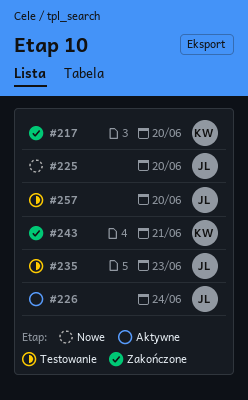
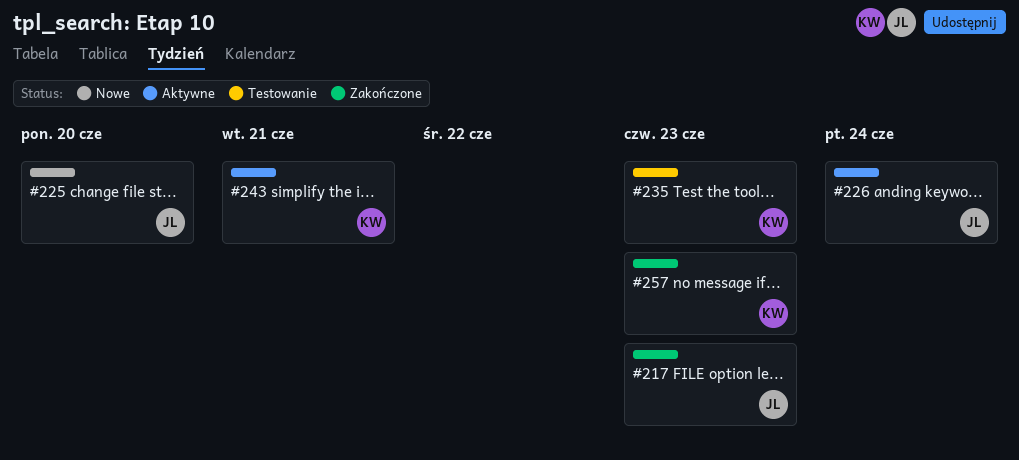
#217, owner: KW -> JL
#217, due: Jun 20 -> Jun 23
#235, owner: JL -> KW
#243, status: Zakończone -> Aktywne
#257, status: Testowanie -> Zakończone
#257, owner: JL -> KW
#257, due: Jun 20 -> Jun 23

